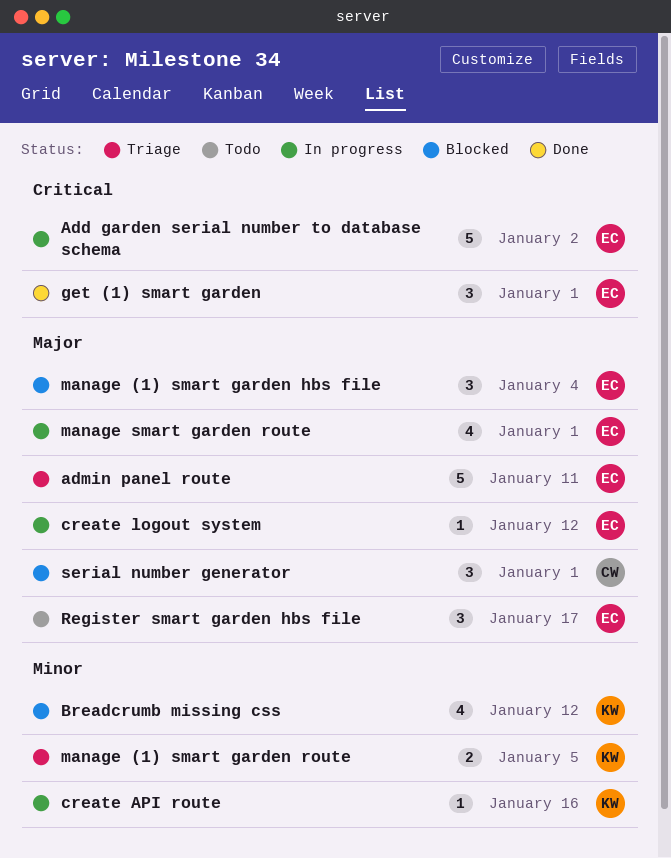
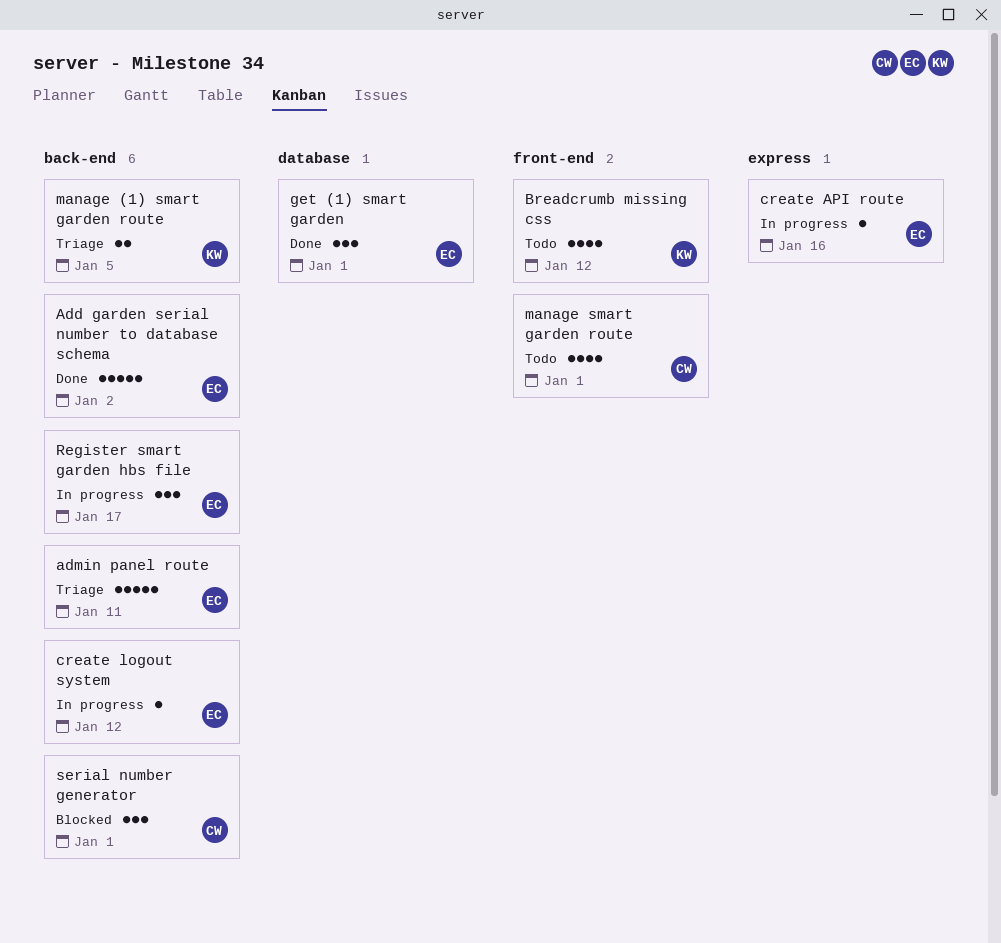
Add garden serial number to database schema, status: In progress -> Done
Breadcrumb missing css, status: Blocked -> Todo
create API route, owner: KW -> EC
manage (1) smart garden hbs file: present -> none
manage smart garden route, status: In progress -> Todo
manage smart garden route, owner: EC -> CW
Register smart garden hbs file, status: Todo -> In progress

